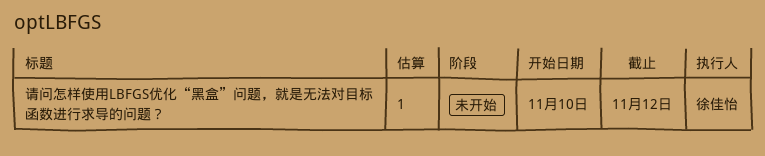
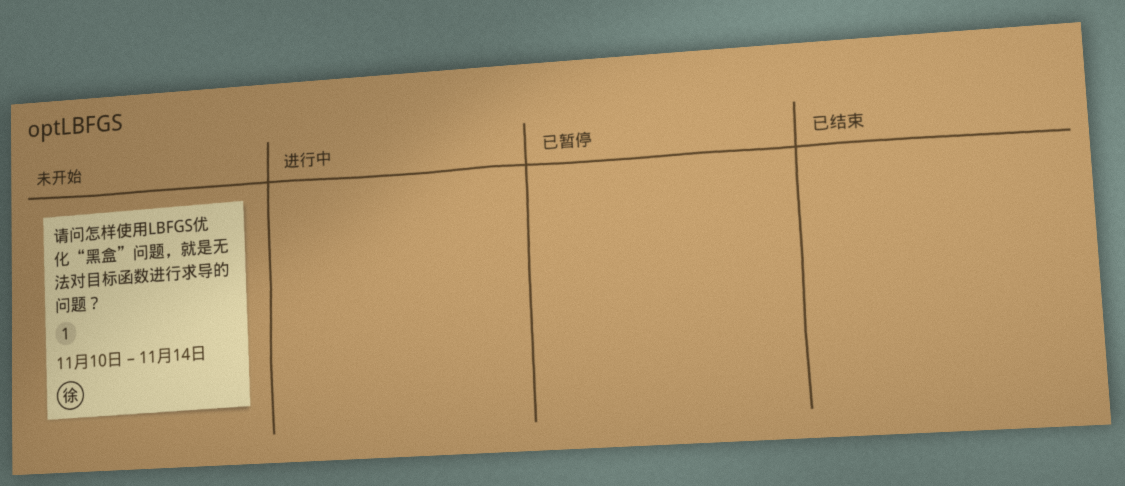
请问怎样使用LBFGS优化“黑盒”问题，就是无法对目标函数进行求导的问题？, due: Nov 12 -> Nov 14

